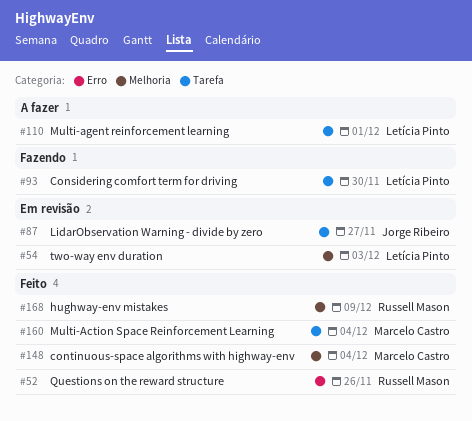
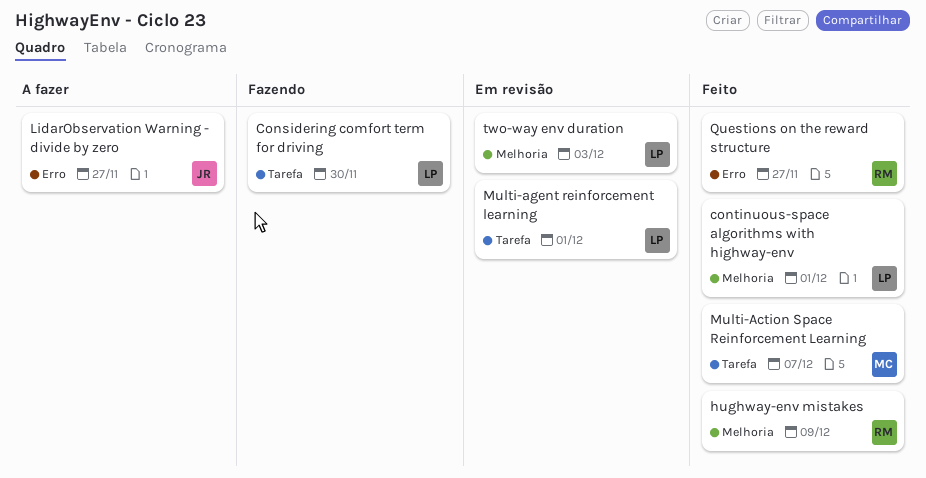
continuous-space algorithms with highway-env, owner: Marcelo Castro -> Letícia Pinto
continuous-space algorithms with highway-env, due: Dec 4 -> Dec 1
LidarObservation Warning - divide by zero, status: Em revisão -> A fazer
LidarObservation Warning - divide by zero, label: Tarefa -> Erro
Multi-Action Space Reinforcement Learning, due: Dec 4 -> Dec 7
Multi-agent reinforcement learning, status: A fazer -> Em revisão
Questions on the reward structure, due: Nov 26 -> Nov 27

